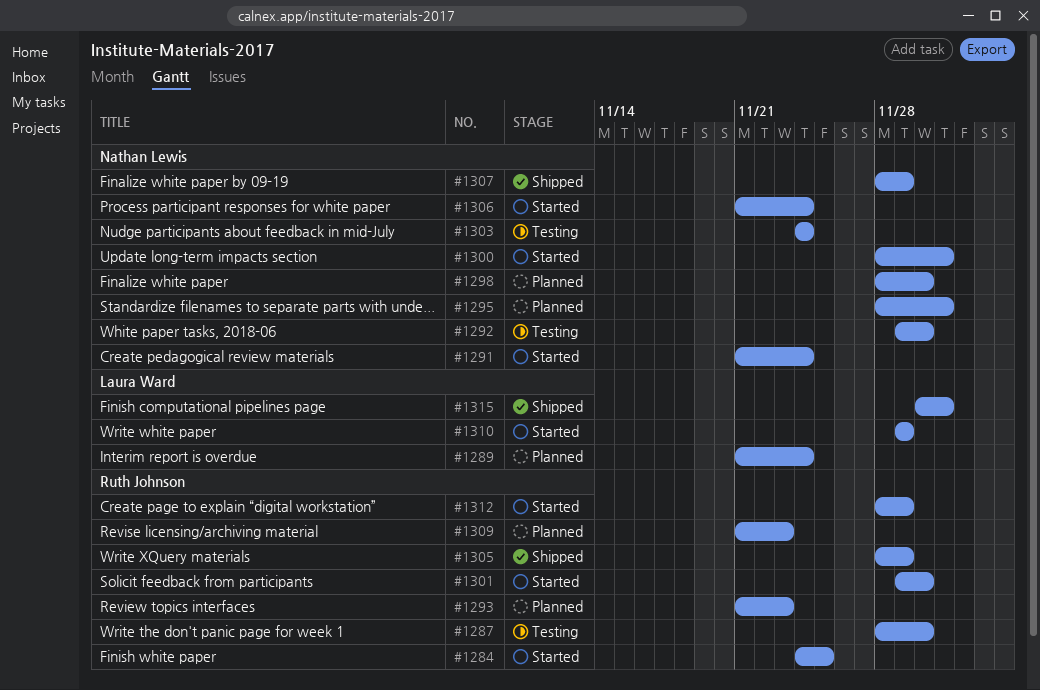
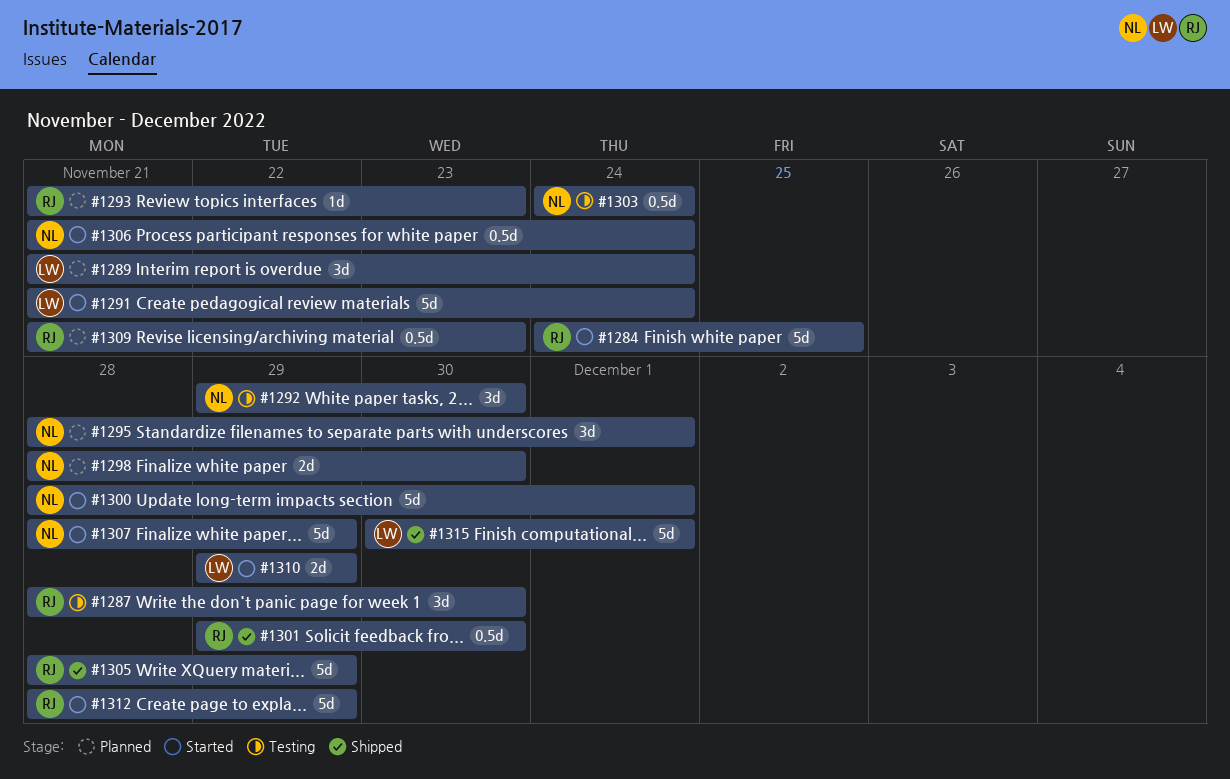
#1291, owner: Nathan Lewis -> Laura Ward
#1301, status: Started -> Shipped
#1307, status: Shipped -> Started

